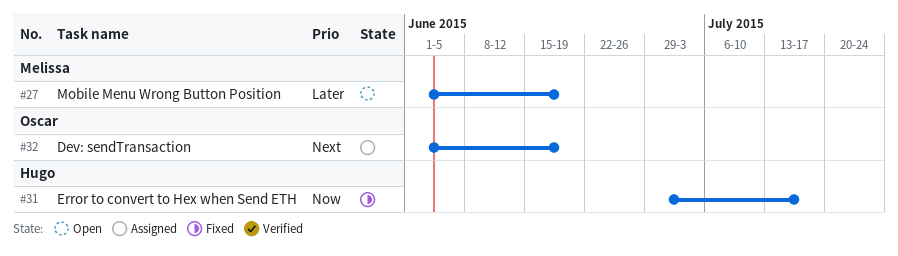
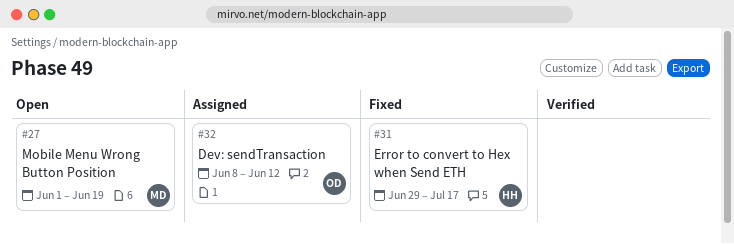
#32, start: Jun 1 -> Jun 8
#32, due: Jun 19 -> Jun 12

